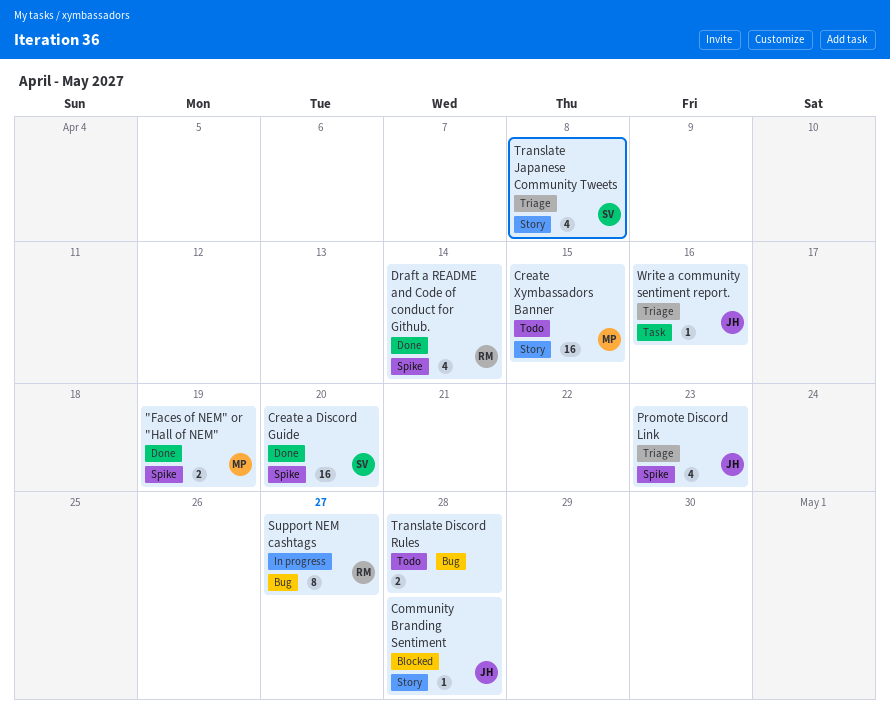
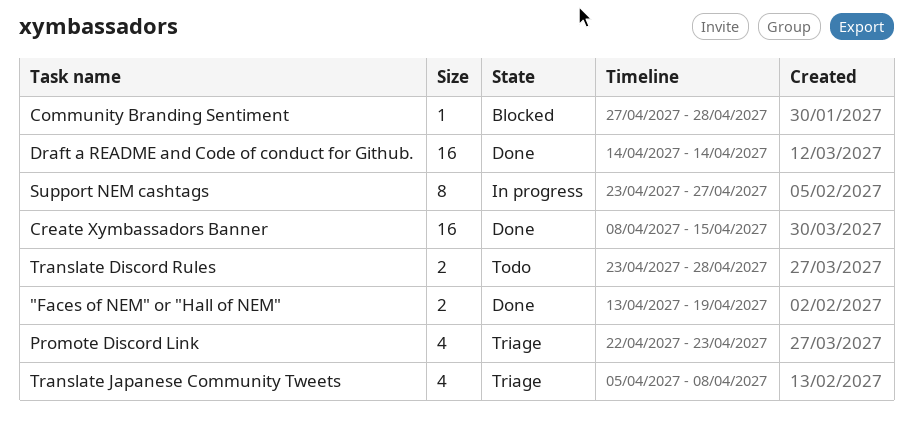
Create a Discord Guide: present -> none
Create Xymbassadors Banner, status: Todo -> Done
Draft a README and Code of conduct for Github., estimate: 4 -> 16
Write a community sentiment report.: present -> none

